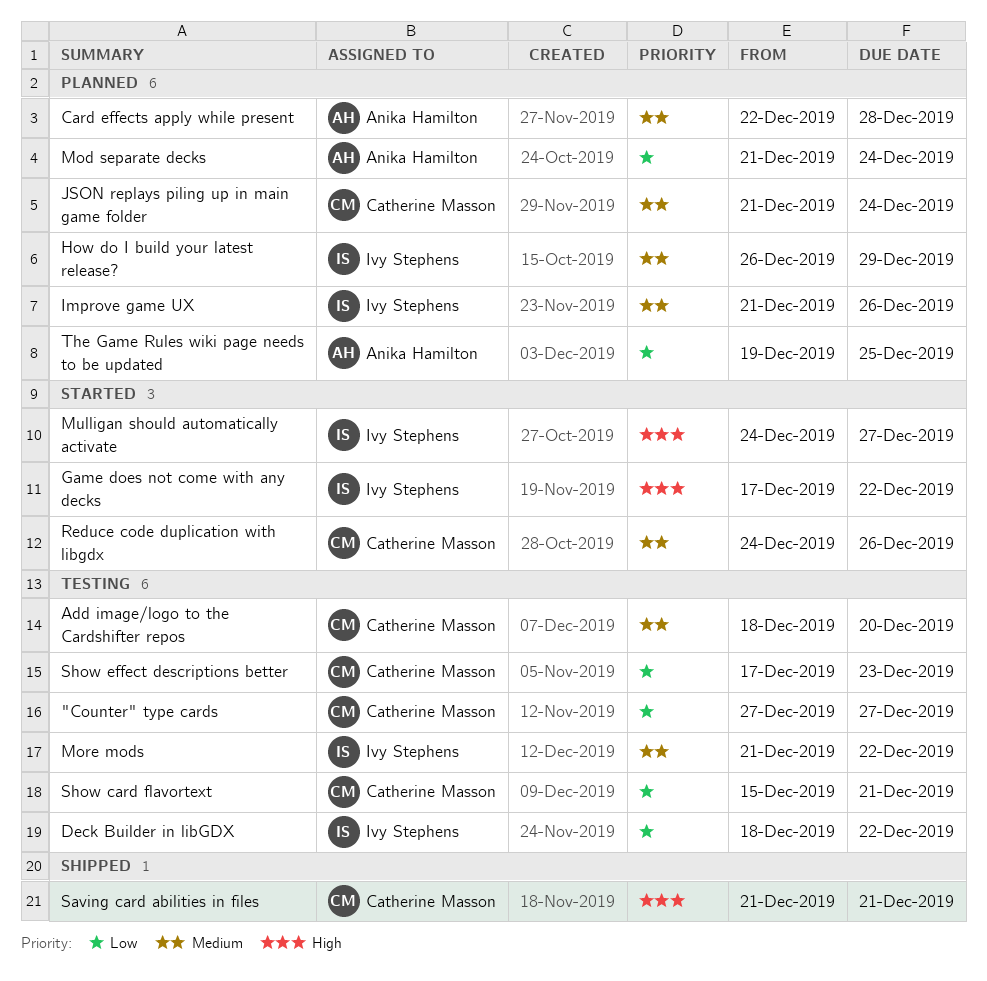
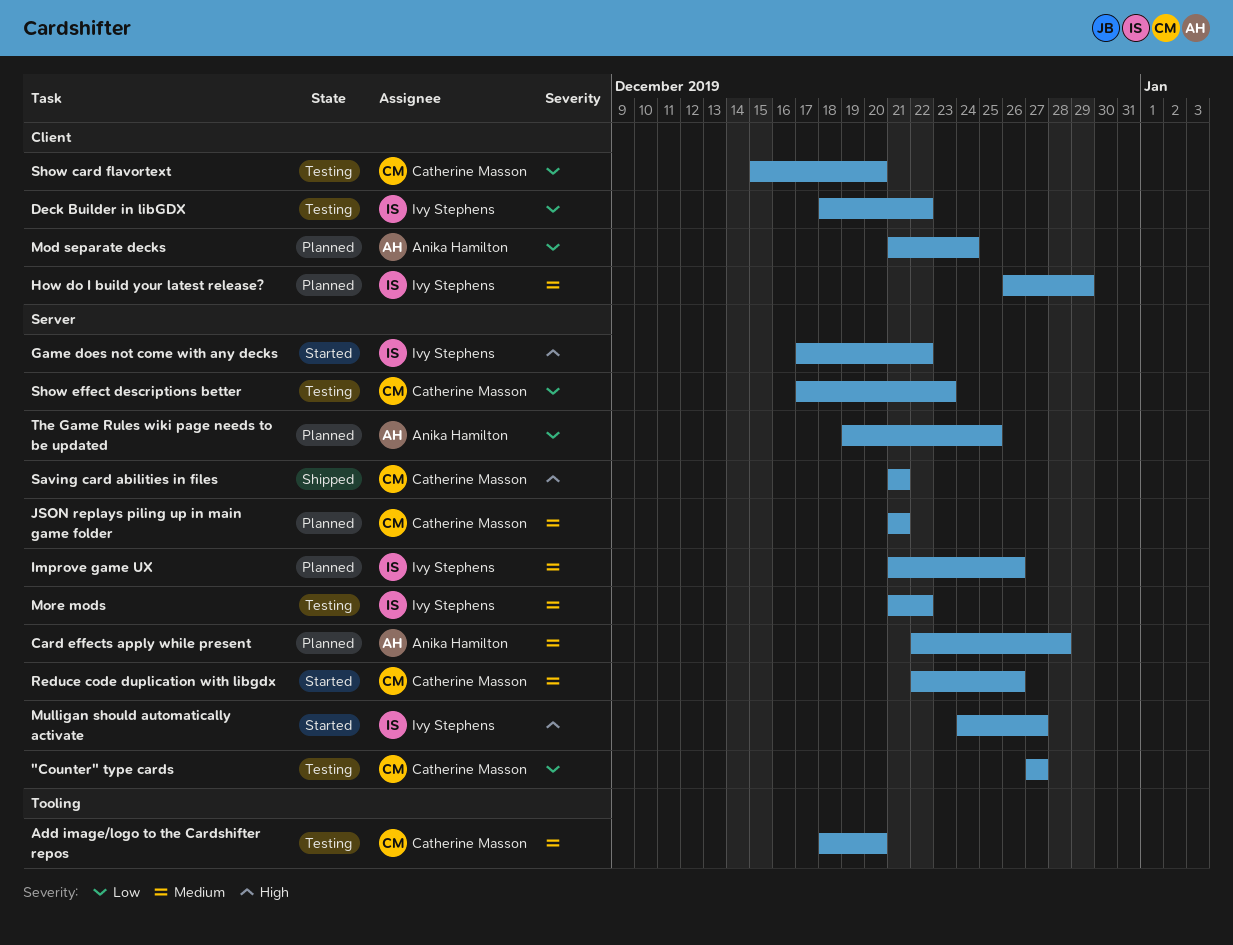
JSON replays piling up in main game folder, due: Dec 24 -> Dec 21
Reduce code duplication with libgdx, start: Dec 24 -> Dec 22
Show card flavortext, due: Dec 21 -> Dec 20

